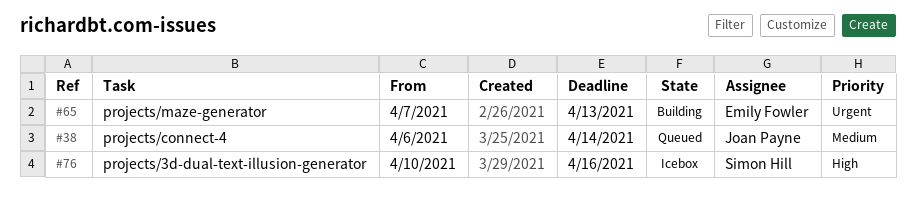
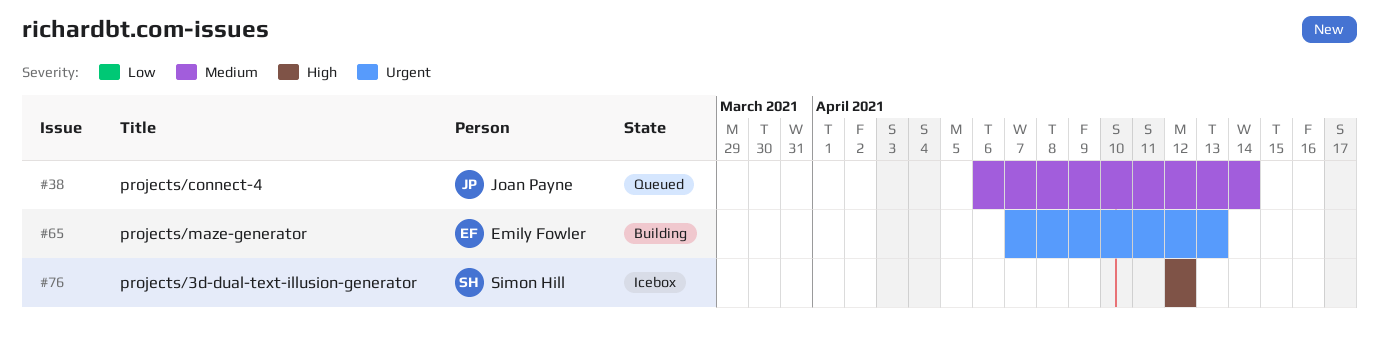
#76, start: Apr 10 -> Apr 12
#76, due: Apr 16 -> Apr 12

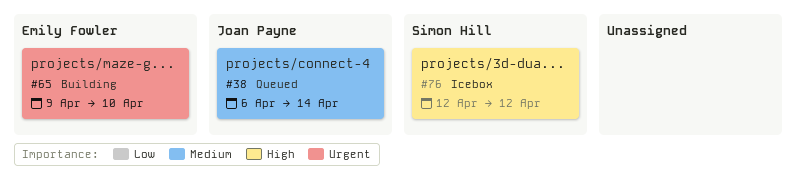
#65, start: Apr 7 -> Apr 9
#65, due: Apr 13 -> Apr 10

